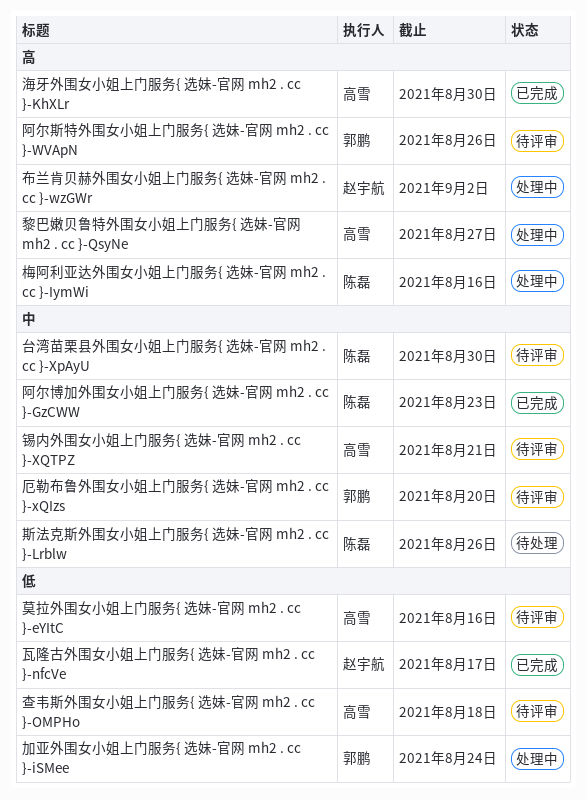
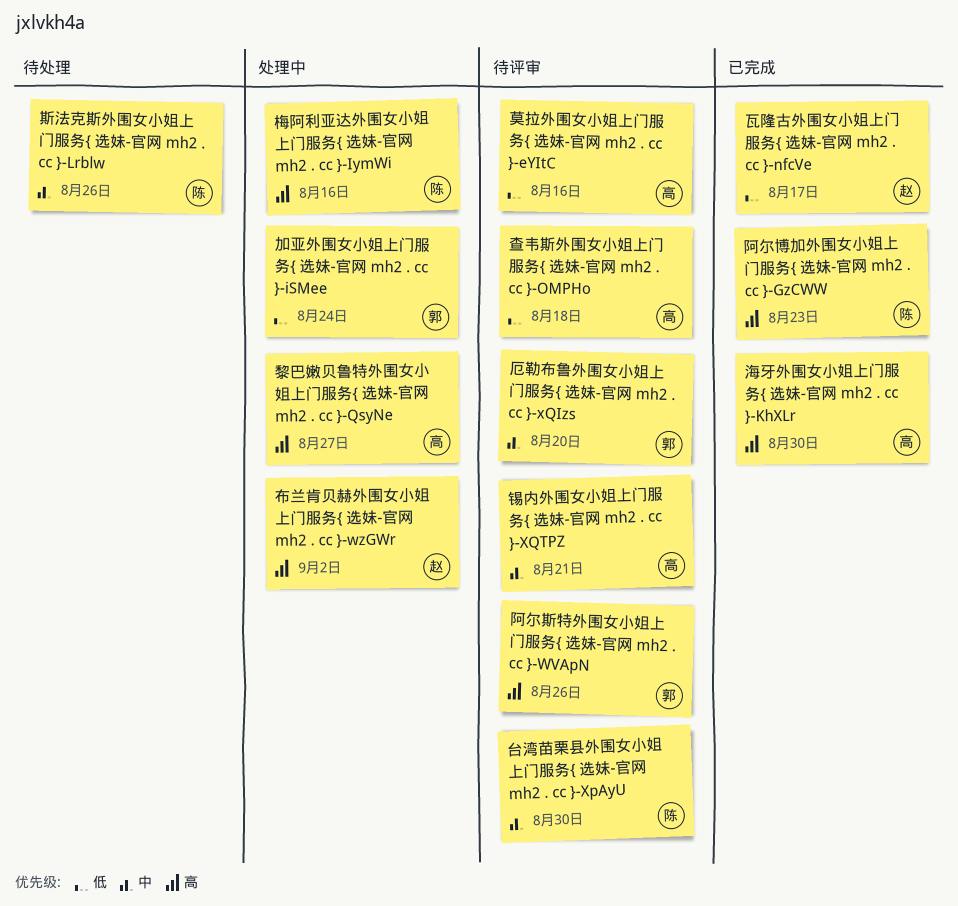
阿尔博加外围女小姐上门服务{ 选妹-官网 mh2 . cc }-GzCWW, priority: 中 -> 高

